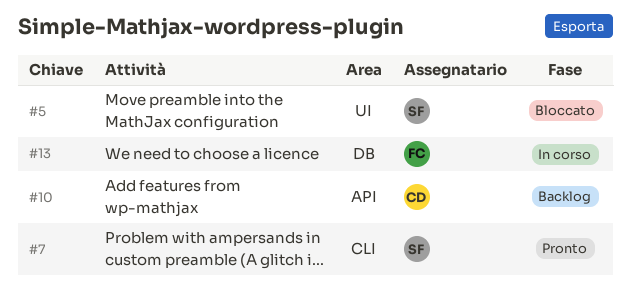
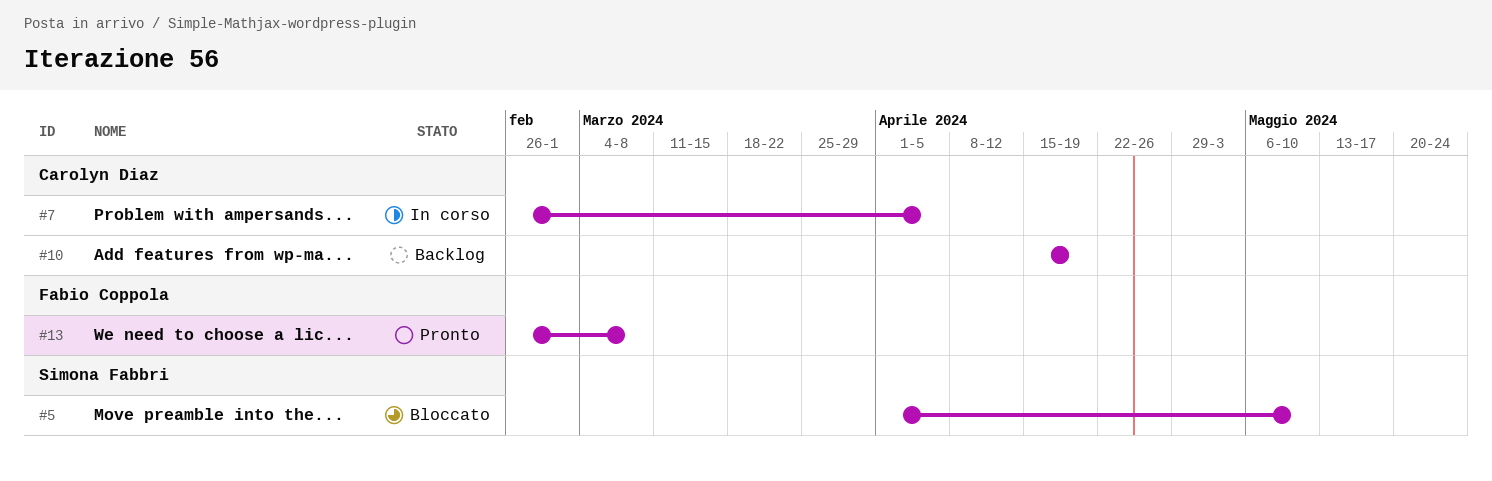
#7, status: Pronto -> In corso
#7, owner: Simona Fabbri -> Carolyn Diaz
#13, status: In corso -> Pronto

